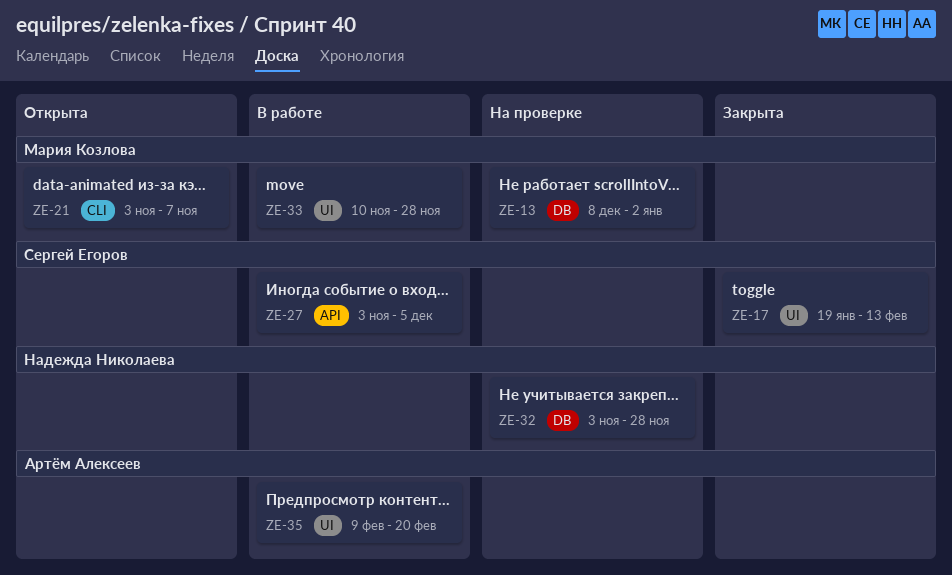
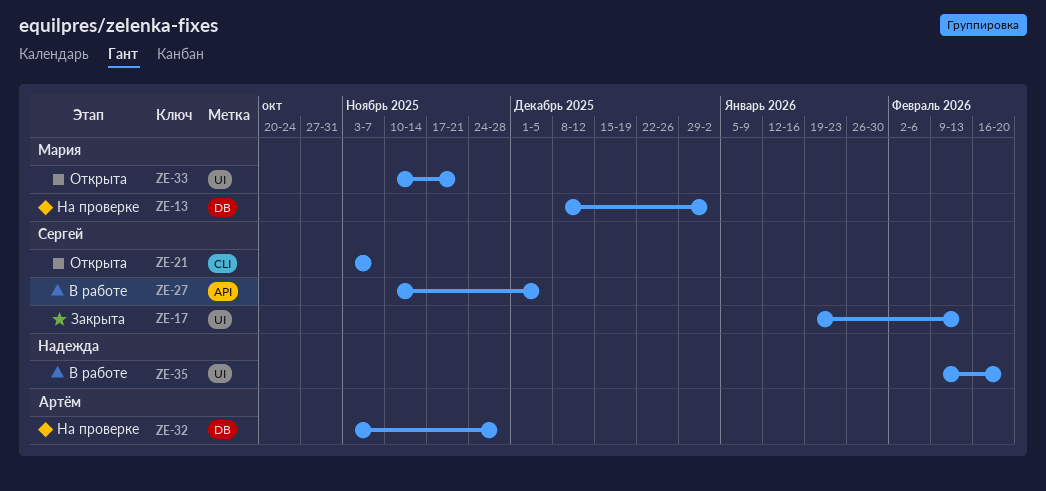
ZE-21, owner: Мария Козлова -> Сергей Егоров
ZE-27, start: Nov 3 -> Nov 10
ZE-32, owner: Надежда Николаева -> Артём Алексеев
ZE-33, status: В работе -> Открыта
ZE-33, due: Nov 28 -> Nov 21
ZE-35, owner: Артём Алексеев -> Надежда Николаева

